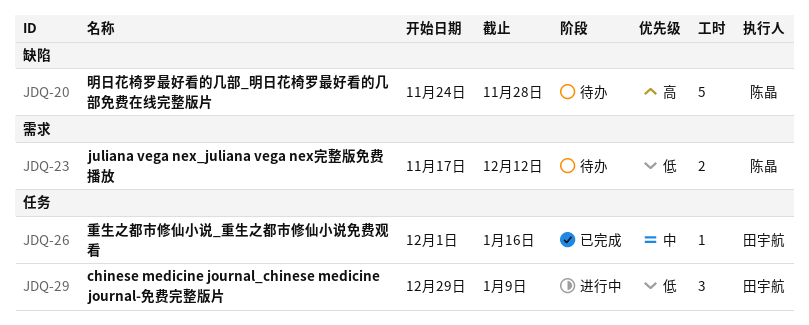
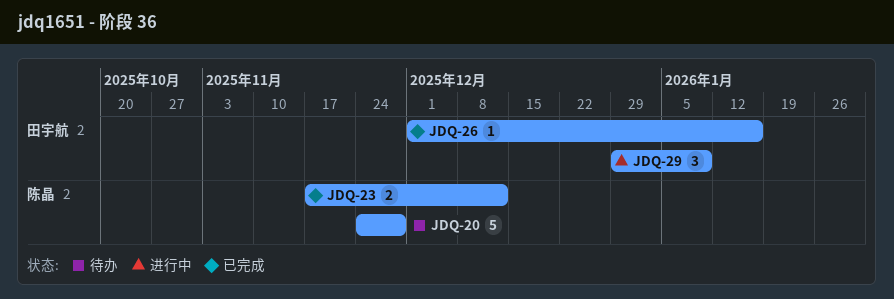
JDQ-23, status: 待办 -> 已完成

